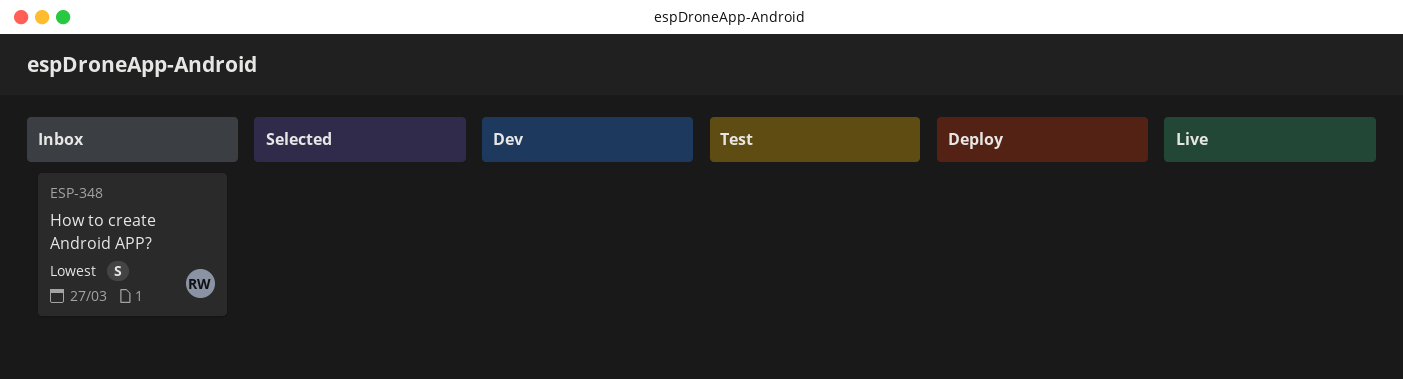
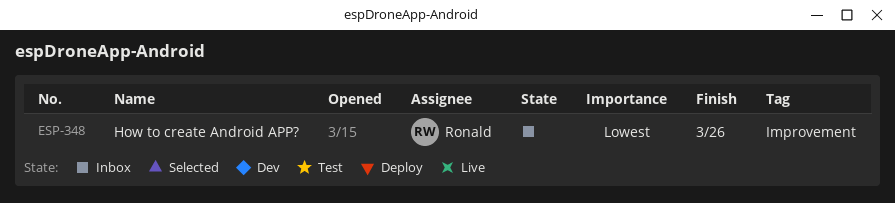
ESP-348, due: Mar 27 -> Mar 26

